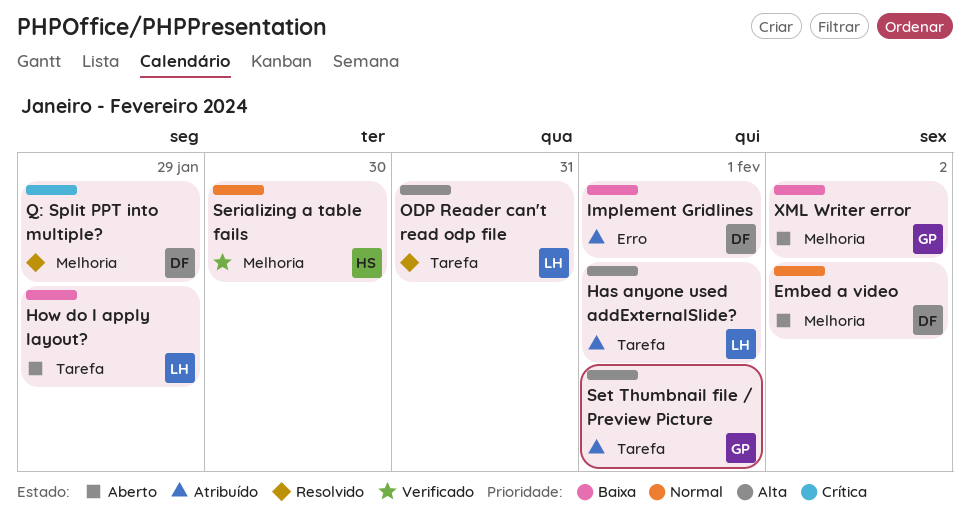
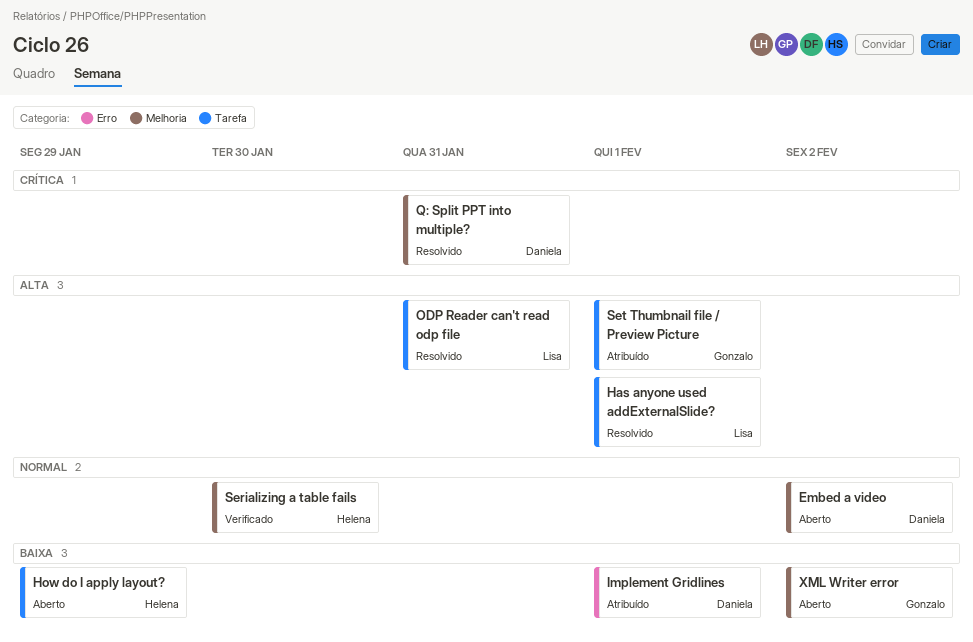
Has anyone used addExternalSlide?, status: Atribuído -> Resolvido
How do I apply layout?, owner: Lisa -> Helena
Q: Split PPT into multiple?, due: Jan 29 -> Jan 31

